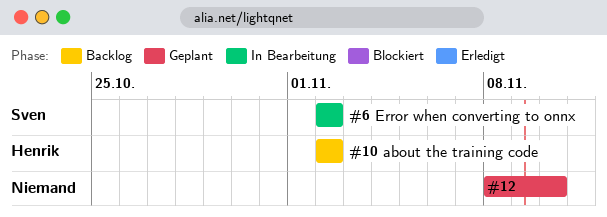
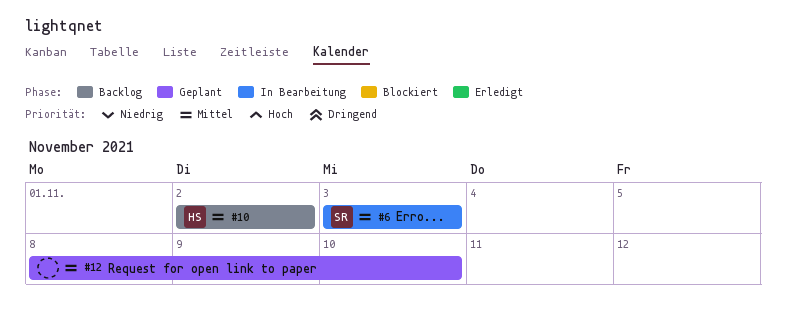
#6, start: Nov 2 -> Nov 3
#6, due: Nov 2 -> Nov 3

